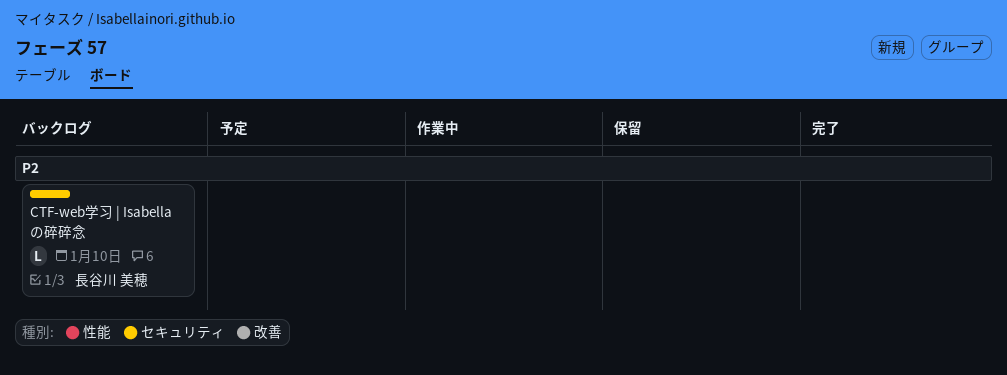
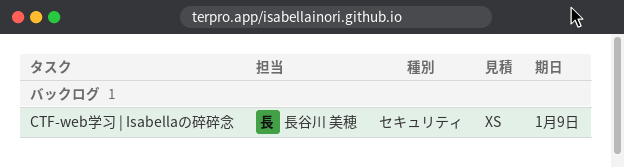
CTF-web学习 | Isabellaの碎碎念, estimate: L -> XS
CTF-web学习 | Isabellaの碎碎念, due: Jan 10 -> Jan 9

